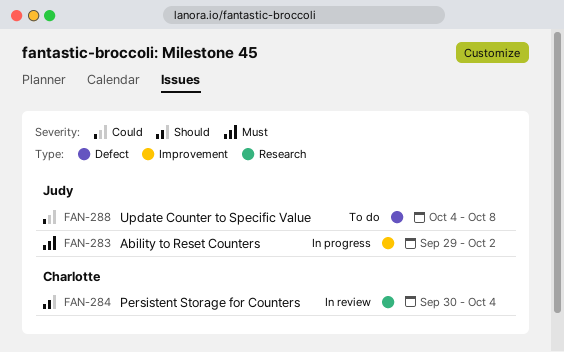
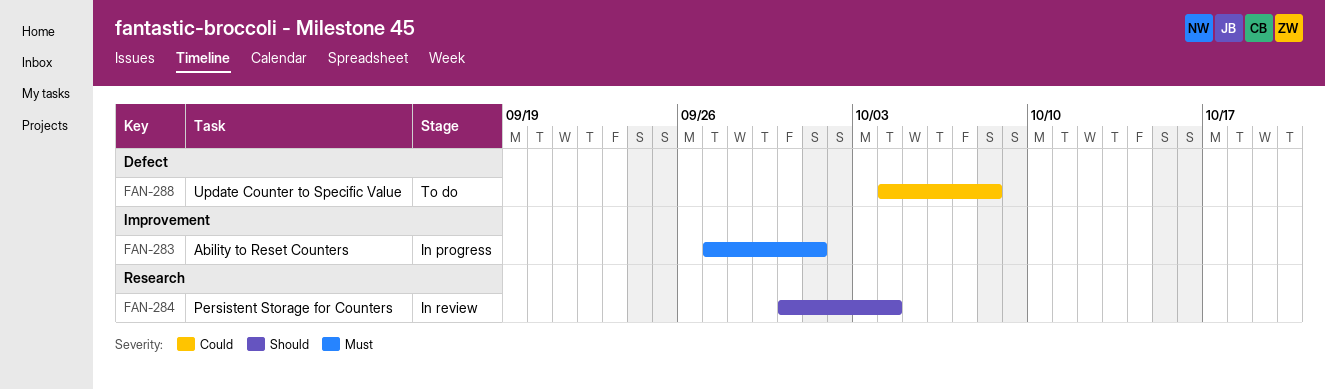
FAN-283, start: Sep 29 -> Sep 27
FAN-283, due: Oct 2 -> Oct 1

